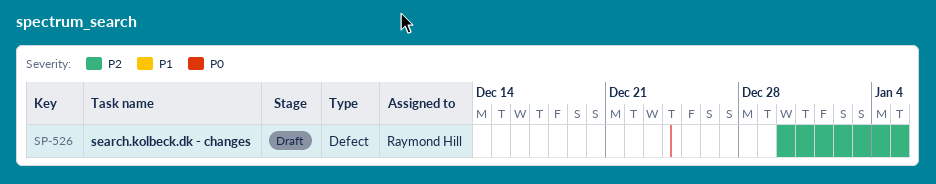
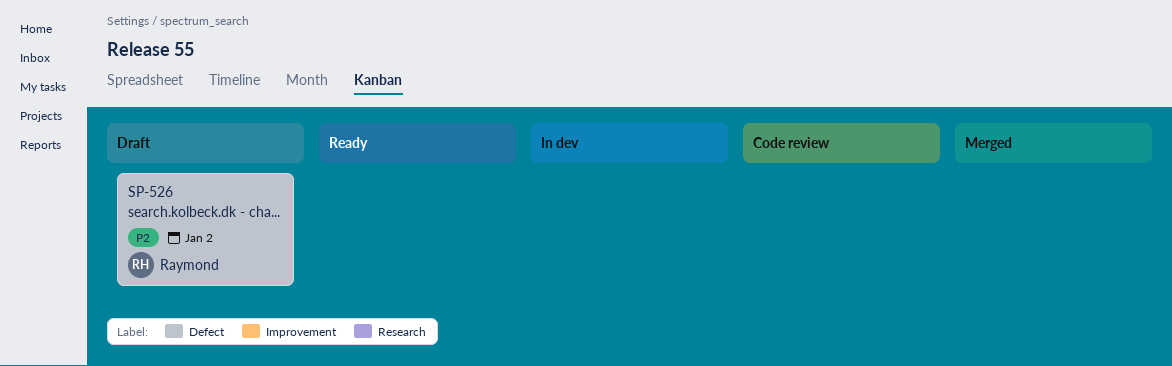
SP-526, due: Jan 5 -> Jan 2

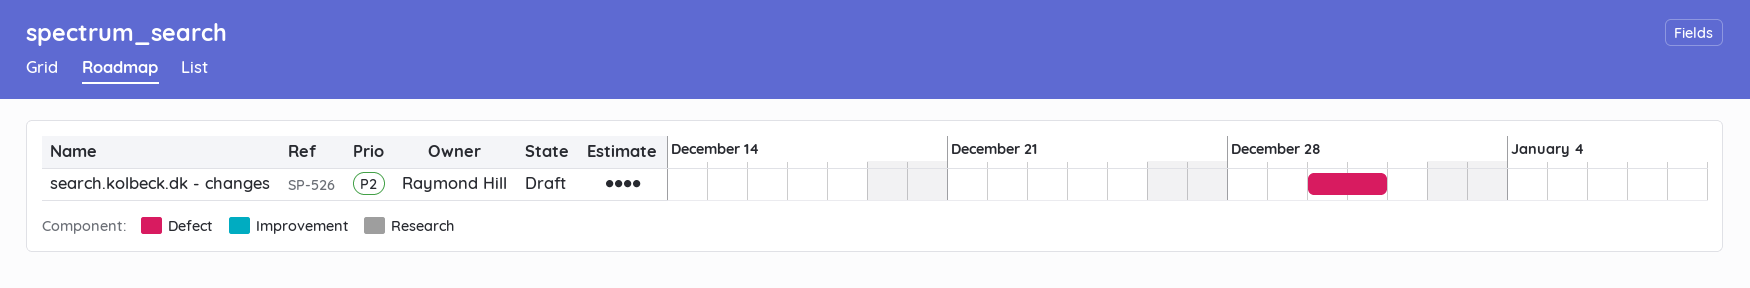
SP-526, due: Jan 2 -> Dec 31

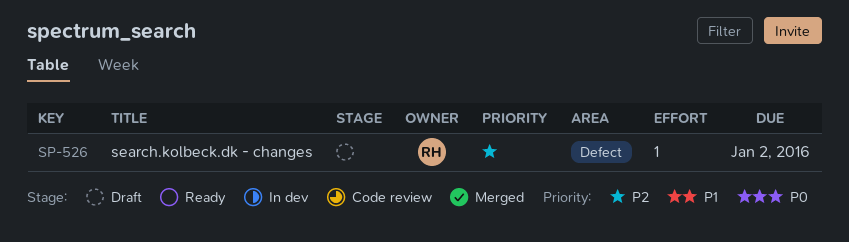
SP-526, estimate: 4 -> 1
SP-526, due: Dec 31 -> Jan 2

